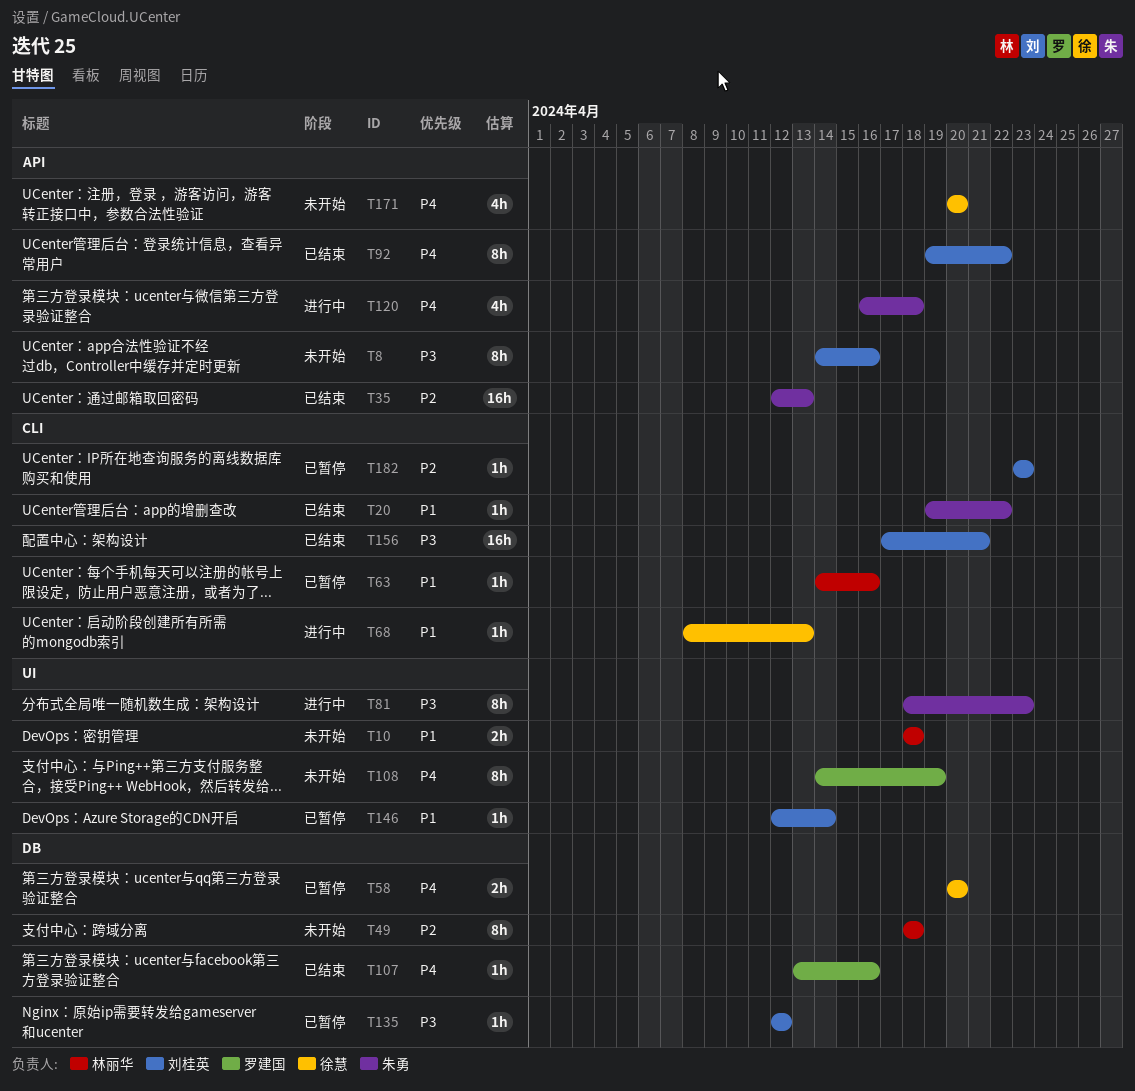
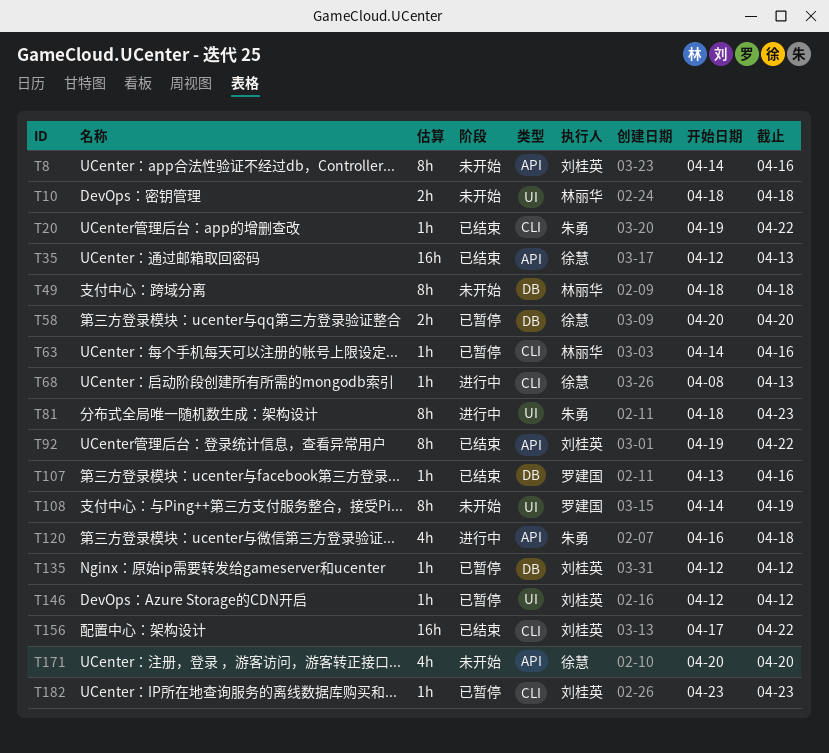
T35, owner: 朱勇 -> 徐慧
T146, due: Apr 14 -> Apr 12
T156, due: Apr 21 -> Apr 22

